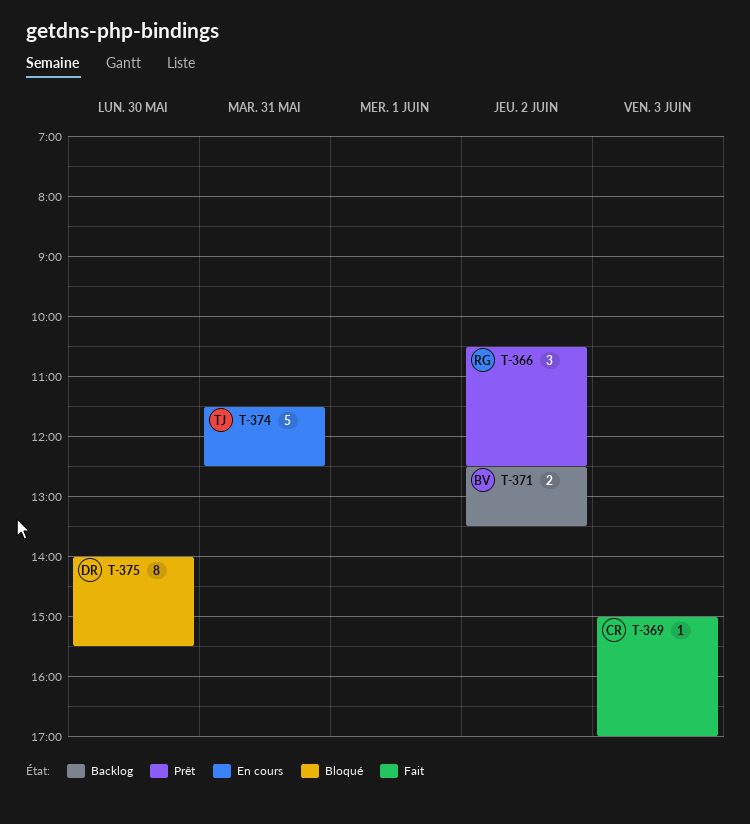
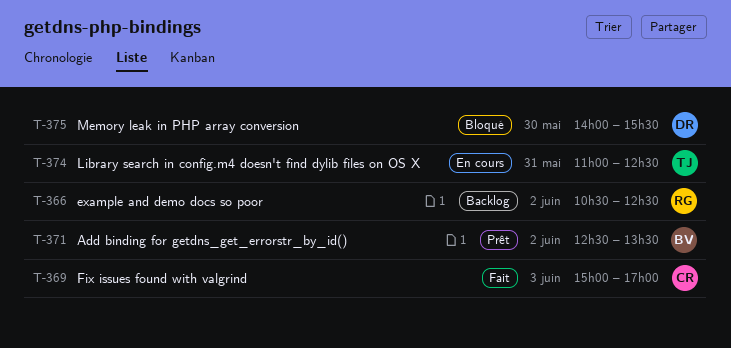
T-366, status: Prêt -> Backlog
T-371, status: Backlog -> Prêt
T-374, begins: 11:30 -> 11:00

